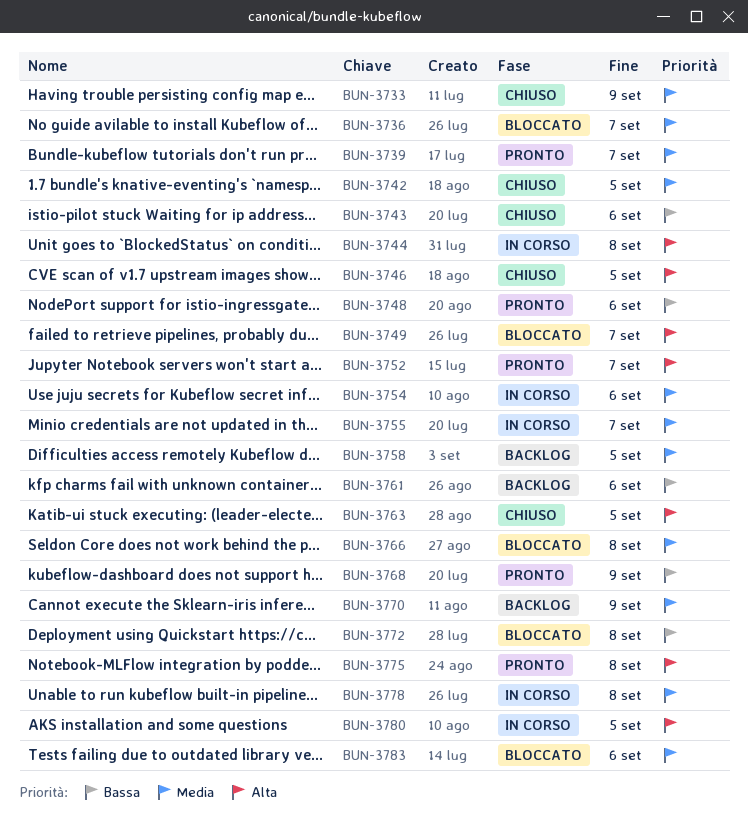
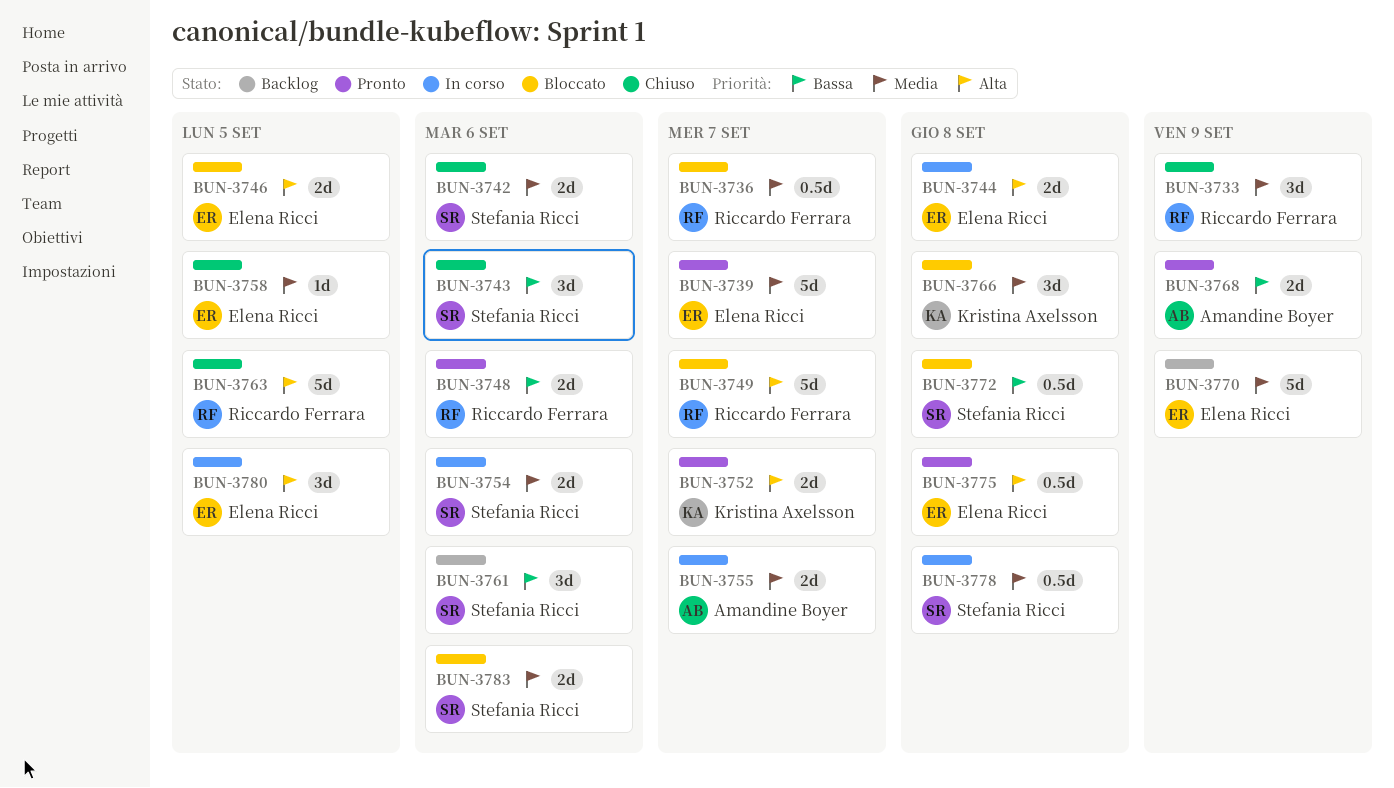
BUN-3742, due: Sep 5 -> Sep 6
BUN-3746, status: Chiuso -> Bloccato
BUN-3758, status: Backlog -> Chiuso

